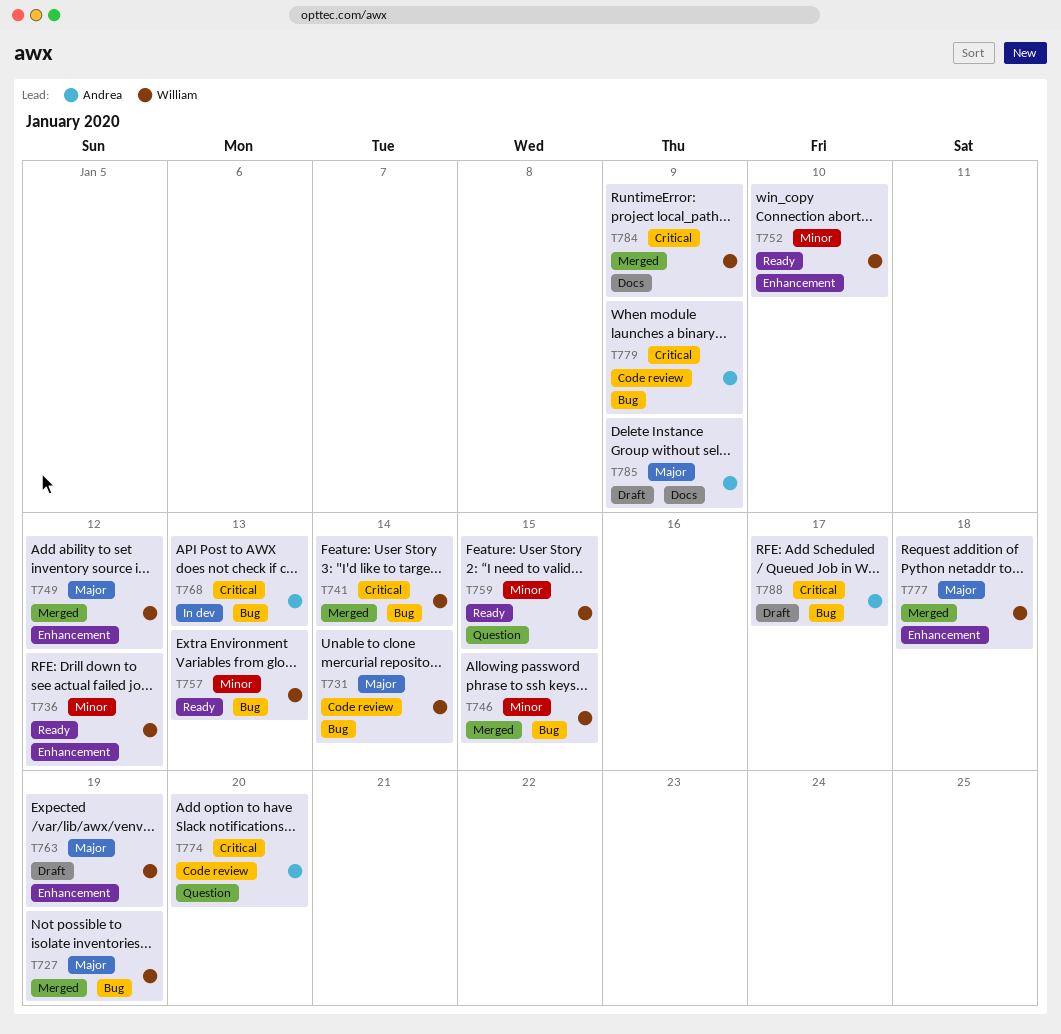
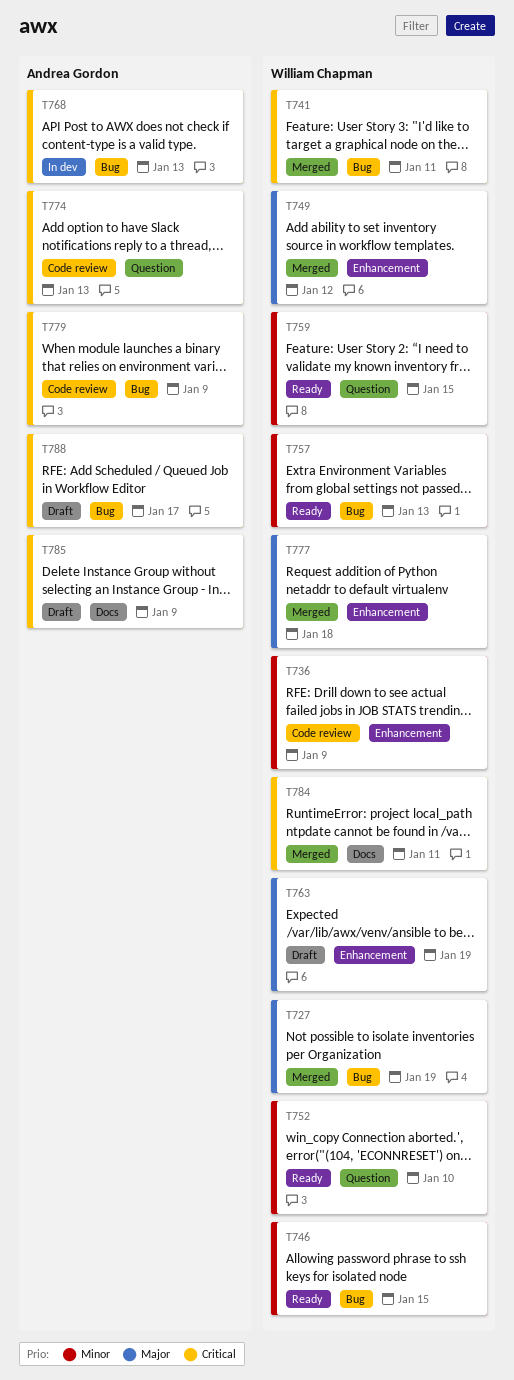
T731: present -> none
T736, status: Ready -> Code review
T736, due: Jan 12 -> Jan 9
T741, due: Jan 14 -> Jan 11
T746, status: Merged -> Ready
T752, label: Enhancement -> Question
T774, due: Jan 20 -> Jan 13
T784, due: Jan 9 -> Jan 11
T785, priority: Major -> Critical

